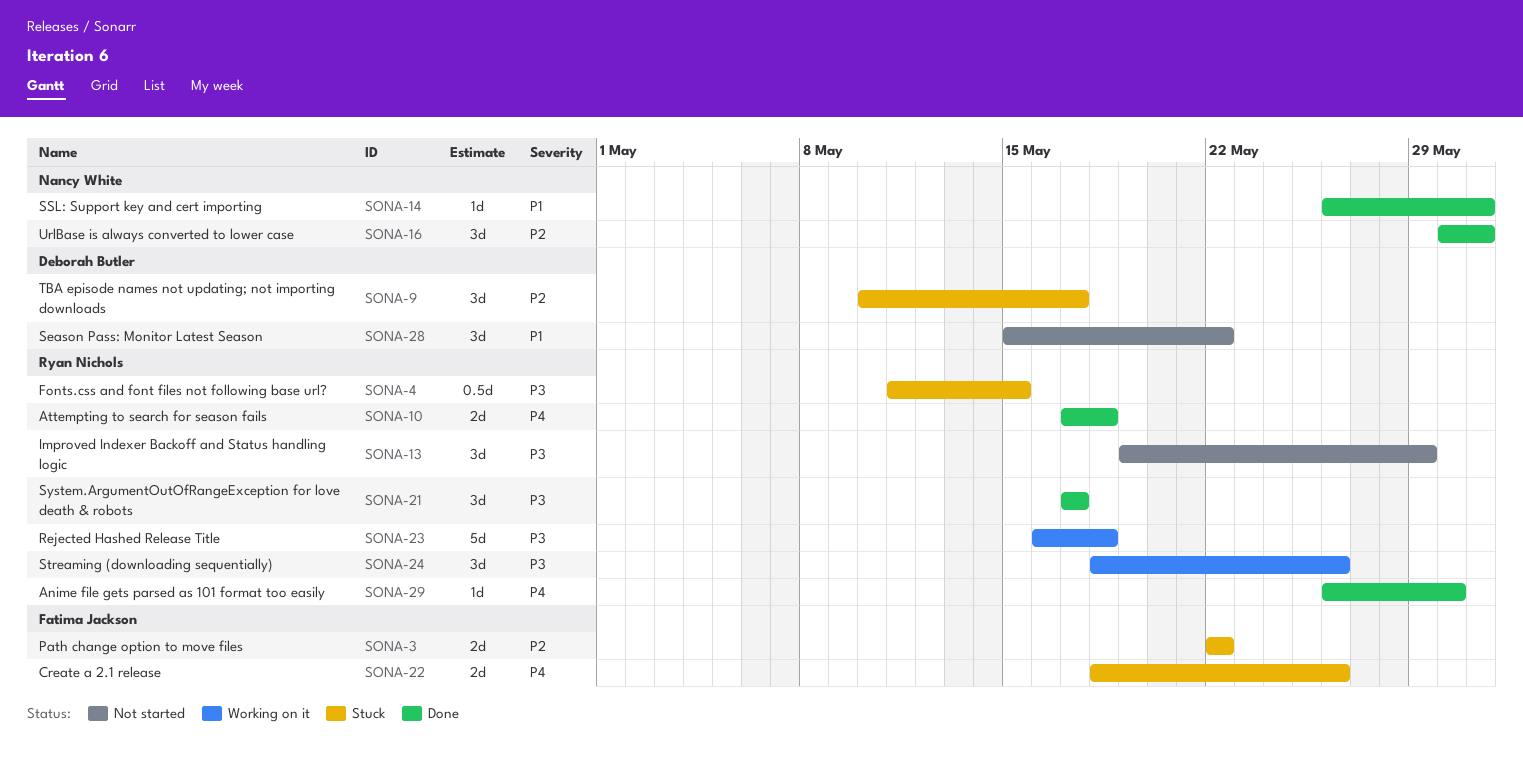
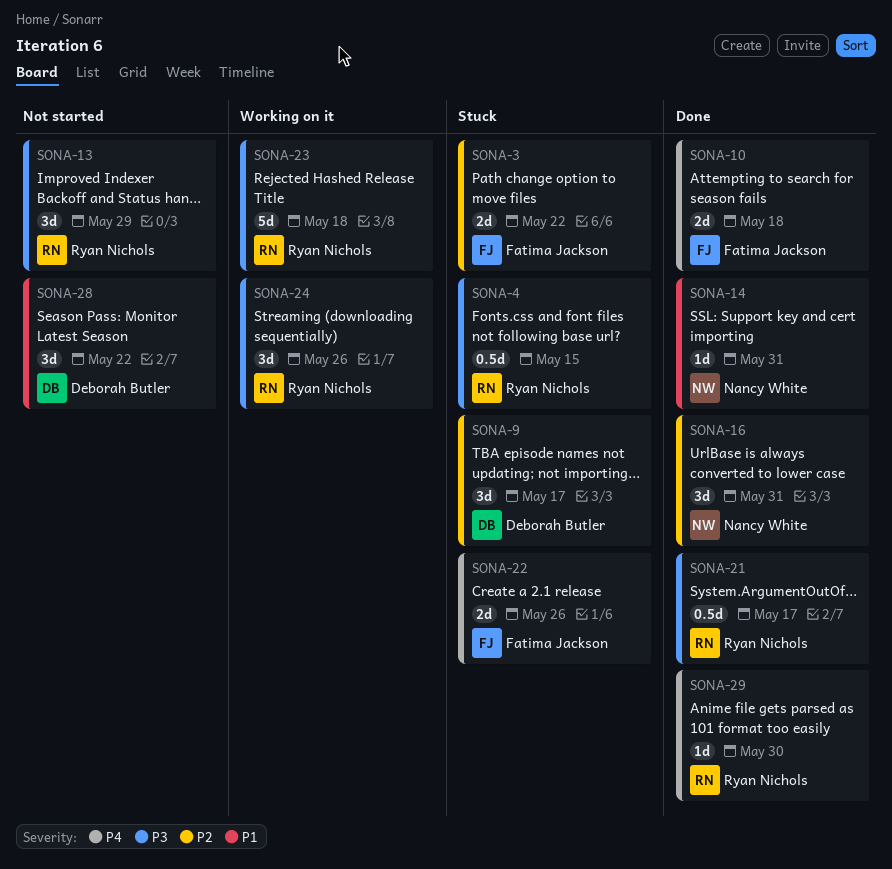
SONA-10, owner: Ryan Nichols -> Fatima Jackson
SONA-21, estimate: 3d -> 0.5d

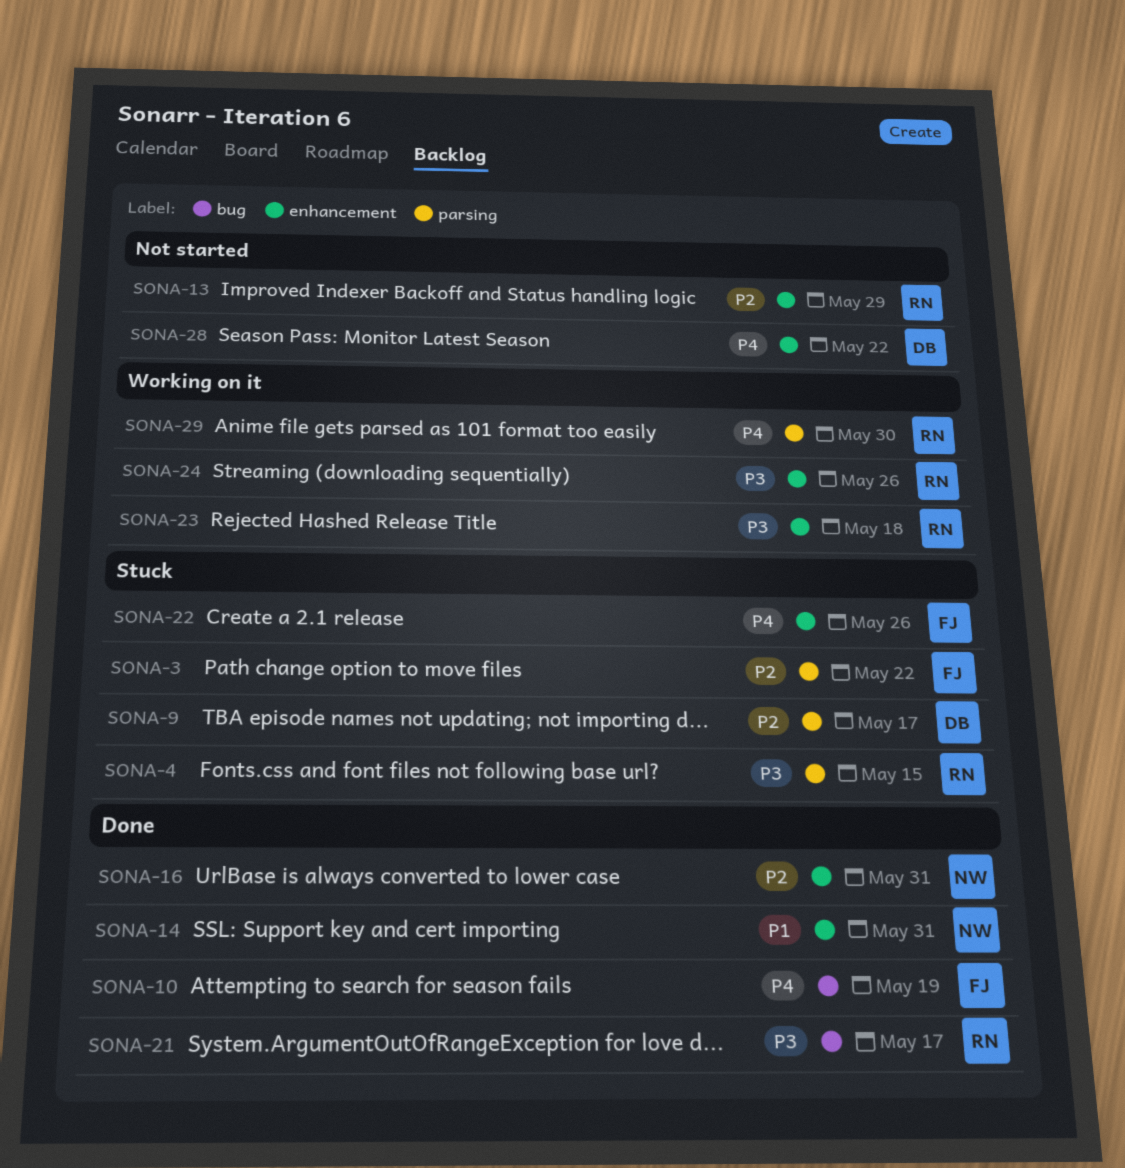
SONA-10, due: May 18 -> May 19
SONA-13, priority: P3 -> P2
SONA-28, priority: P1 -> P4
SONA-29, status: Done -> Working on it

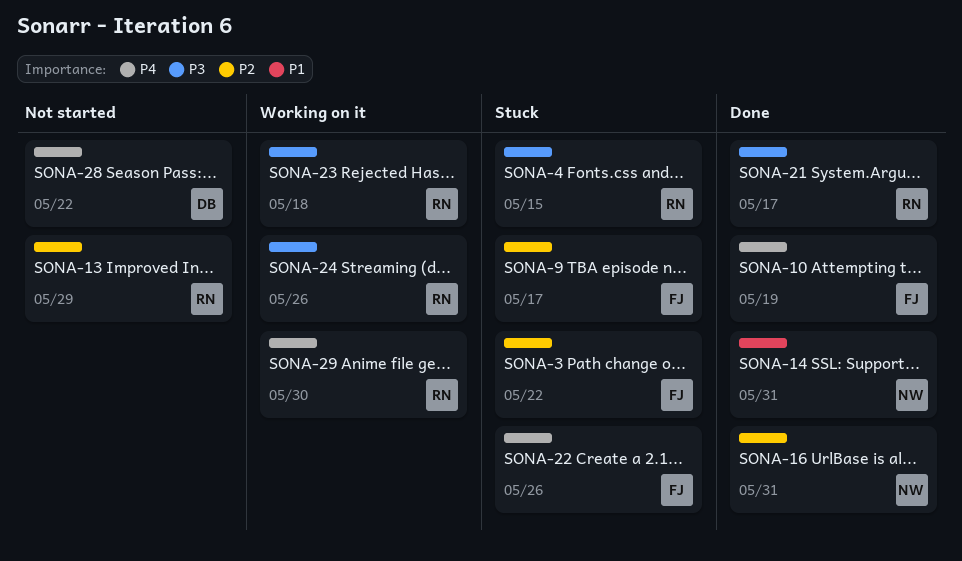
SONA-9, owner: DB -> FJ

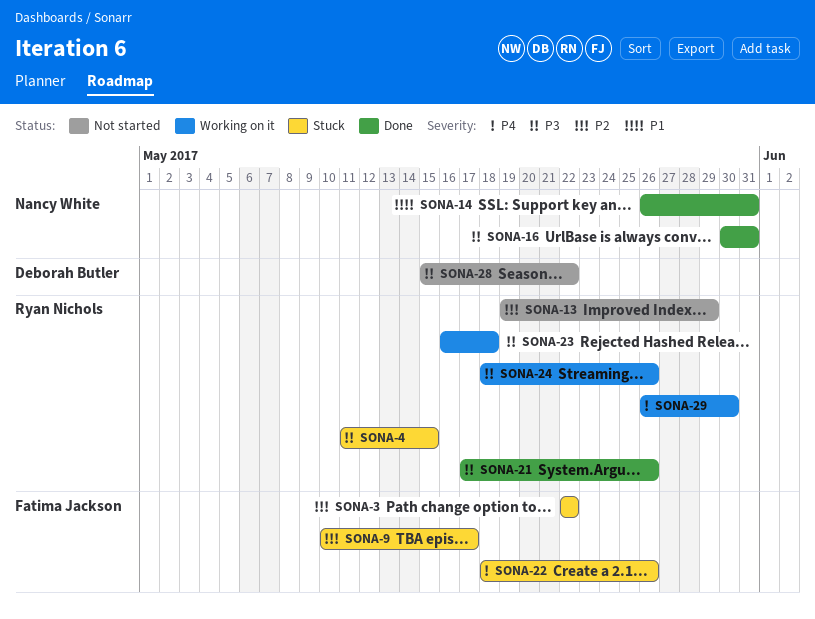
SONA-10: present -> none
SONA-16, priority: P2 -> P3
SONA-21, due: May 17 -> May 26
SONA-28, priority: P4 -> P3

